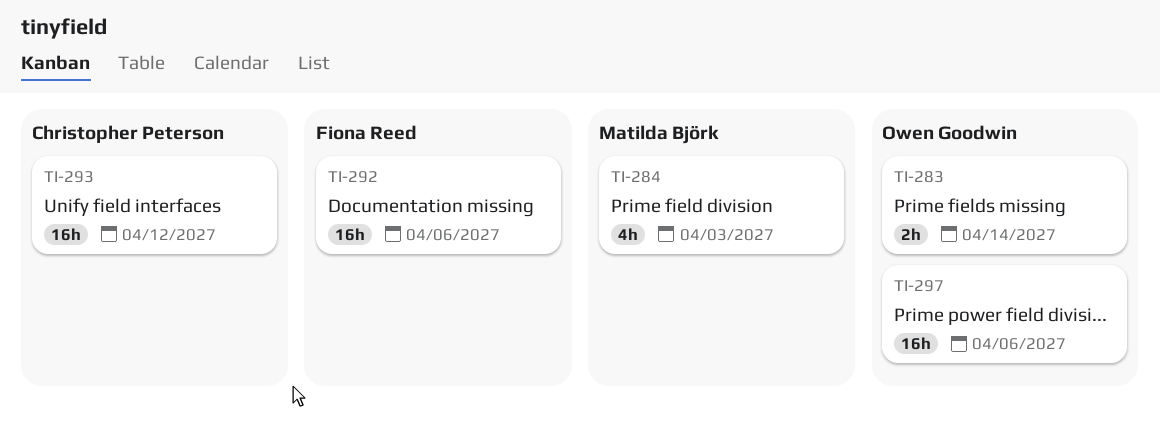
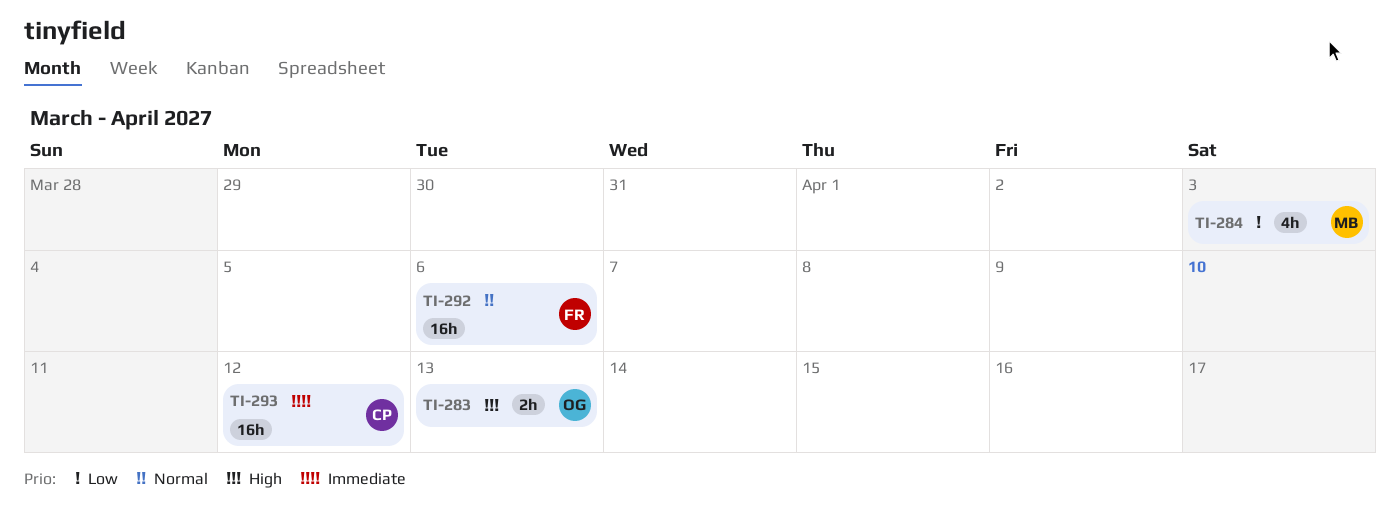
TI-283, due: Apr 14 -> Apr 13
TI-297: present -> none

